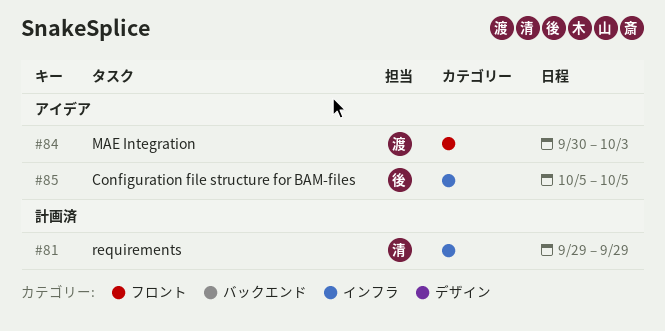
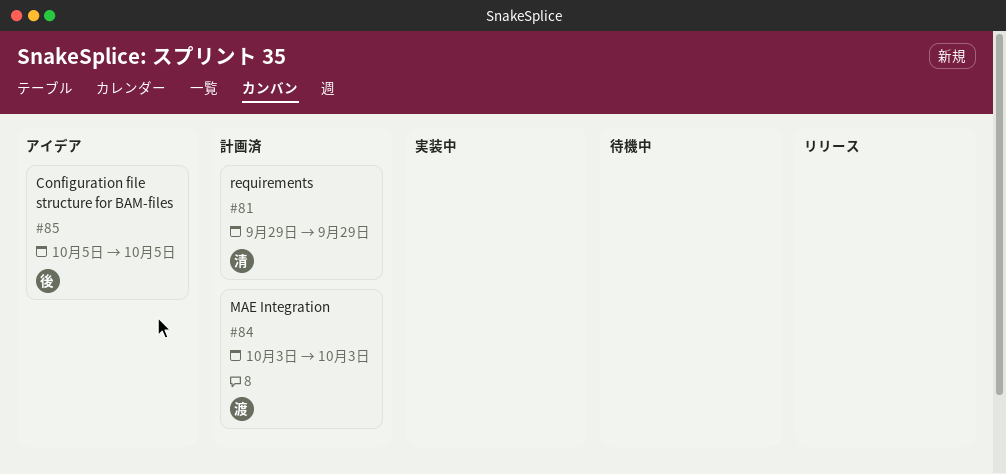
#84, status: アイデア -> 計画済
#84, start: Sep 30 -> Oct 3

